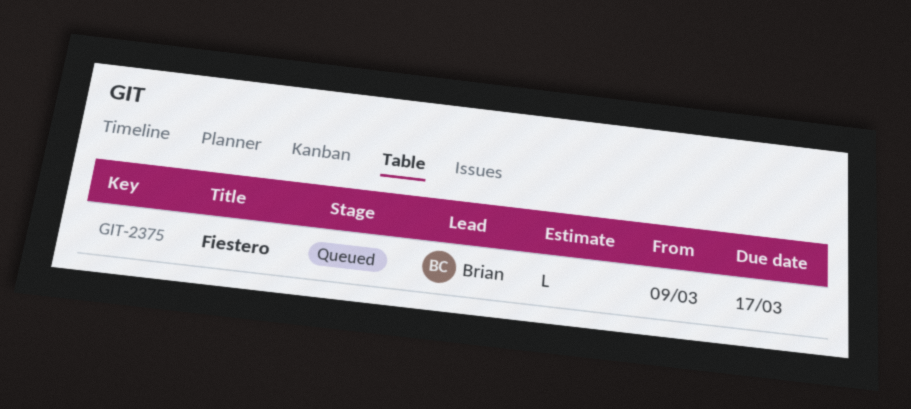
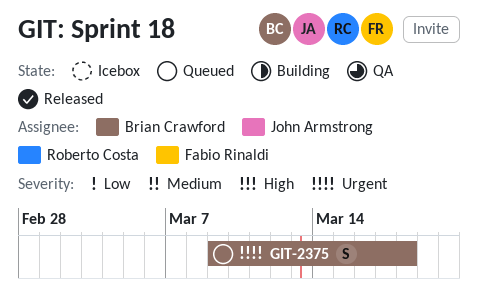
GIT-2375, estimate: L -> S
GIT-2375, due: Mar 17 -> Mar 18

